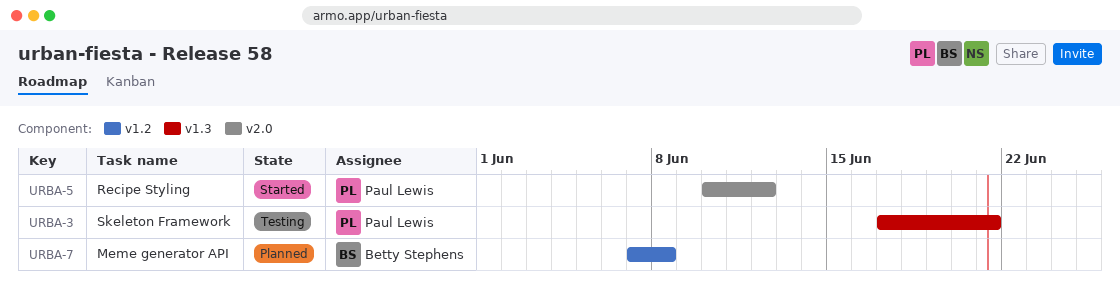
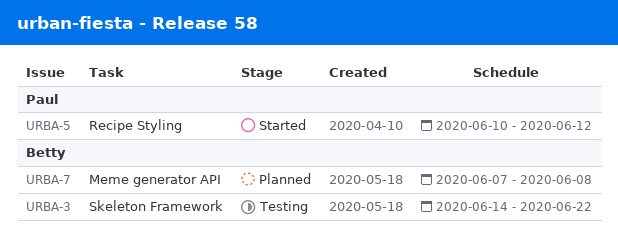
URBA-3, owner: Paul Lewis -> Betty Stephens
URBA-3, start: Jun 17 -> Jun 14
URBA-3, due: Jun 21 -> Jun 22

